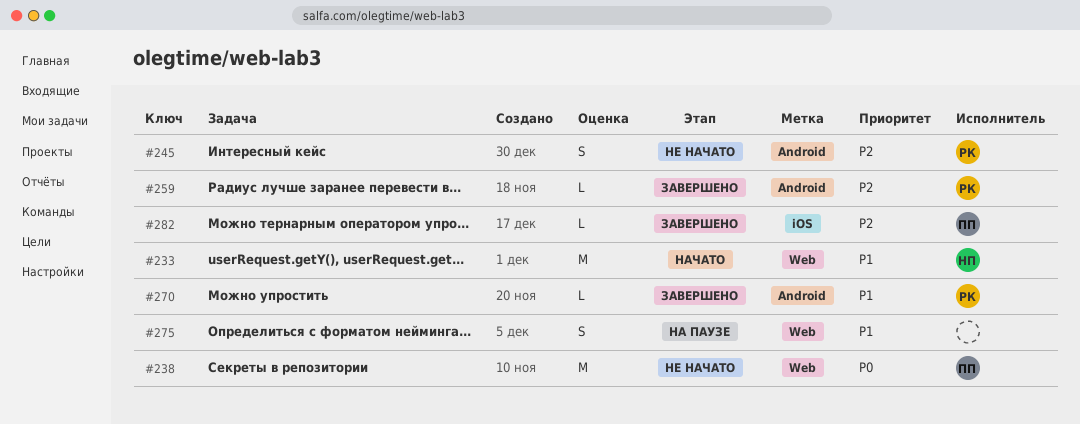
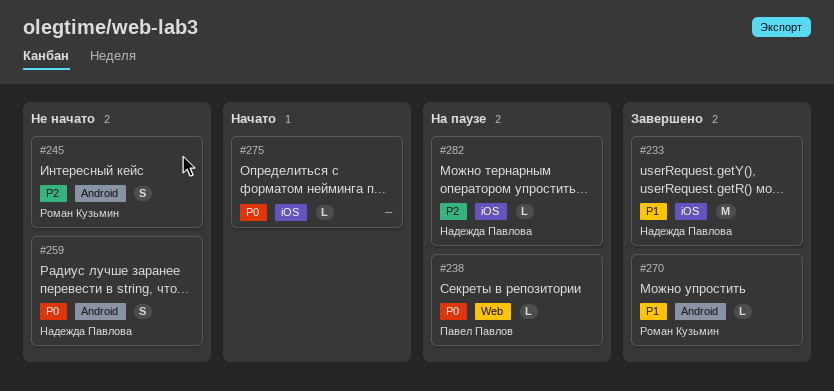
#233, status: Начато -> Завершено
#233, label: Web -> iOS
#238, status: Не начато -> На паузе
#238, estimate: M -> L
#259, status: Завершено -> Не начато
#259, owner: Роман Кузьмин -> Надежда Павлова
#259, priority: P2 -> P0
#259, estimate: L -> S
#275, status: На паузе -> Начато
#275, priority: P1 -> P0
#275, label: Web -> iOS
#275, estimate: S -> L
#282, status: Завершено -> На паузе
#282, owner: Павел Павлов -> Надежда Павлова

